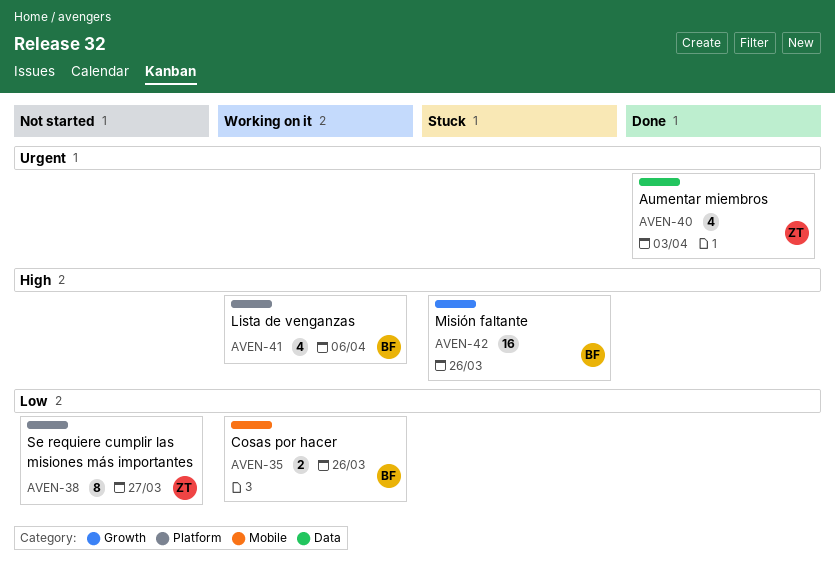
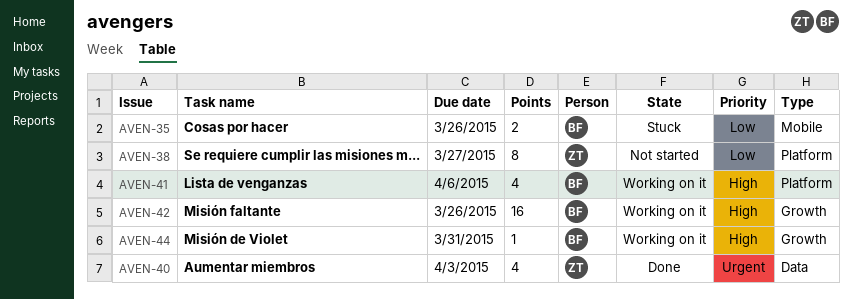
AVEN-35, status: Working on it -> Stuck
AVEN-42, status: Stuck -> Working on it
AVEN-44: none -> present

